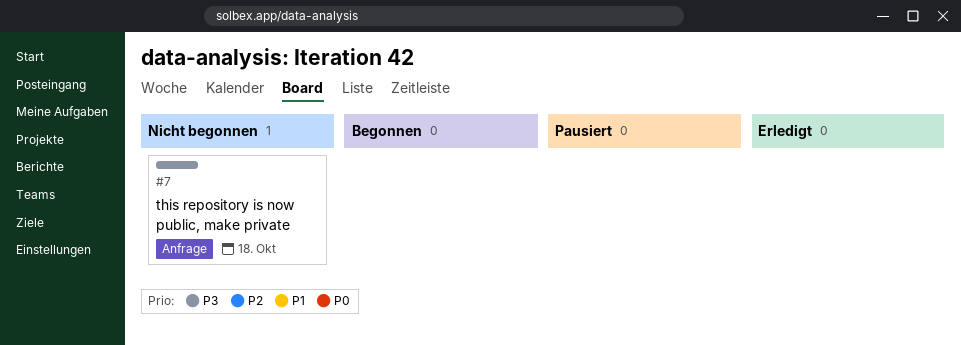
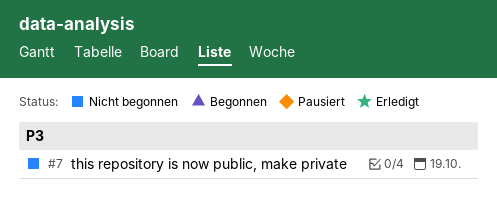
#7, due: Oct 18 -> Oct 19

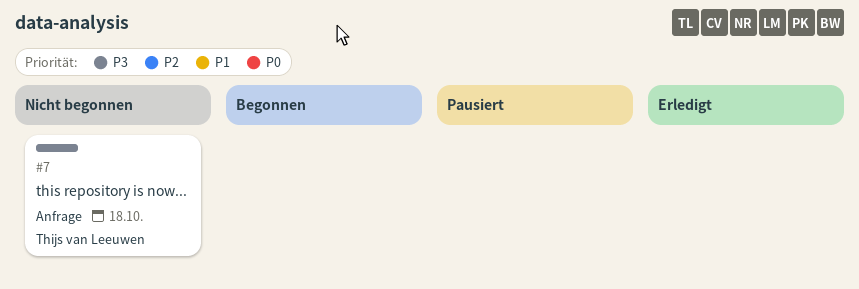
#7, due: Oct 19 -> Oct 18

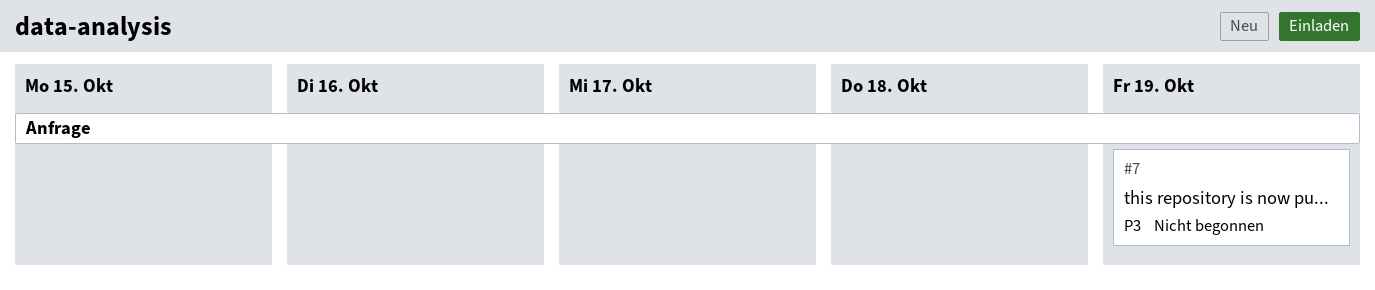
#7, due: Oct 18 -> Oct 19

